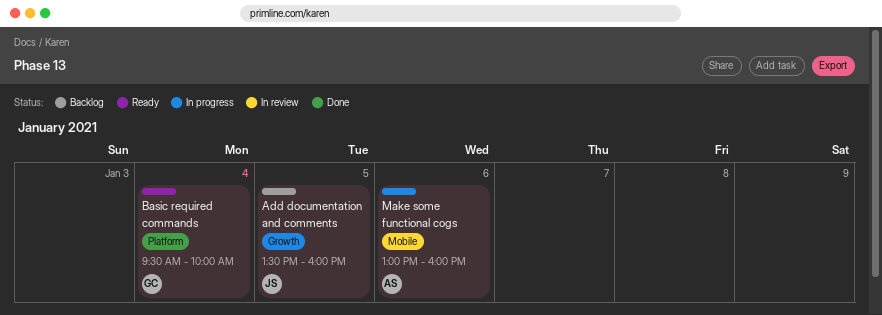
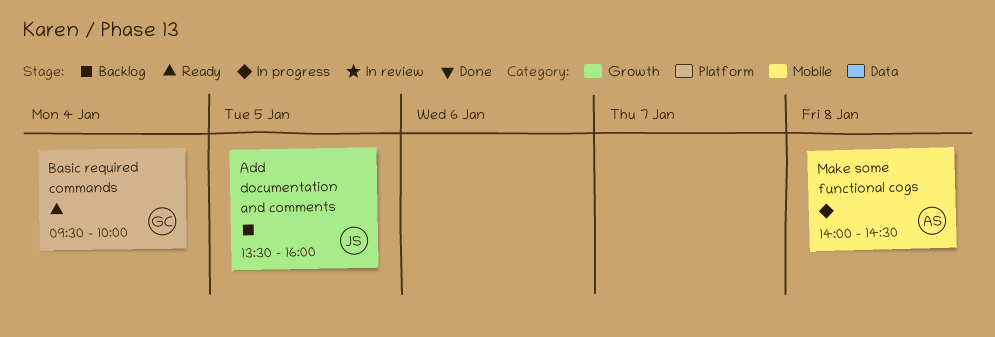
Make some functional cogs, day: Jan 6 -> Jan 8
Make some functional cogs, begins: 13:00 -> 14:00
Make some functional cogs, ends: 16:00 -> 14:30

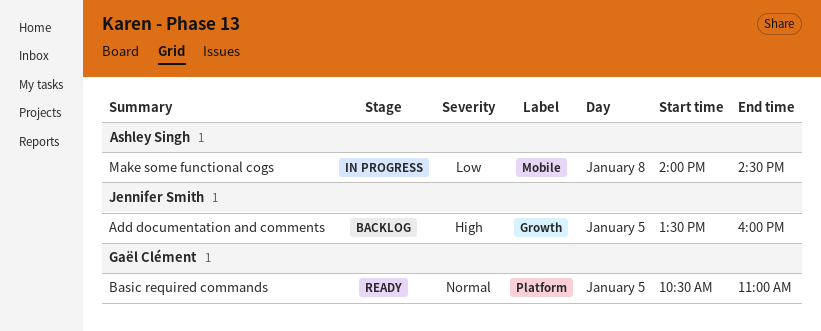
Basic required commands, day: Jan 4 -> Jan 5
Basic required commands, begins: 09:30 -> 10:30
Basic required commands, ends: 10:00 -> 11:00

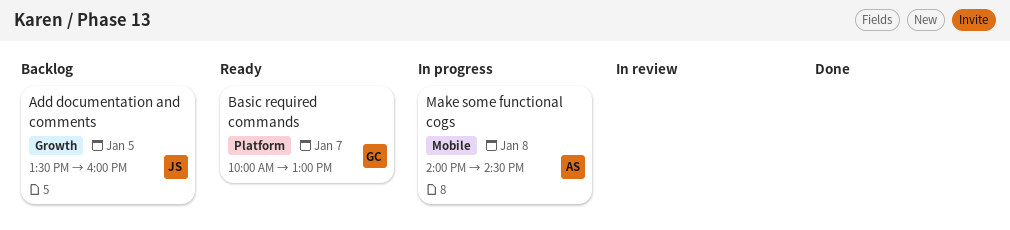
Basic required commands, day: Jan 5 -> Jan 7
Basic required commands, begins: 10:30 -> 10:00
Basic required commands, ends: 11:00 -> 13:00

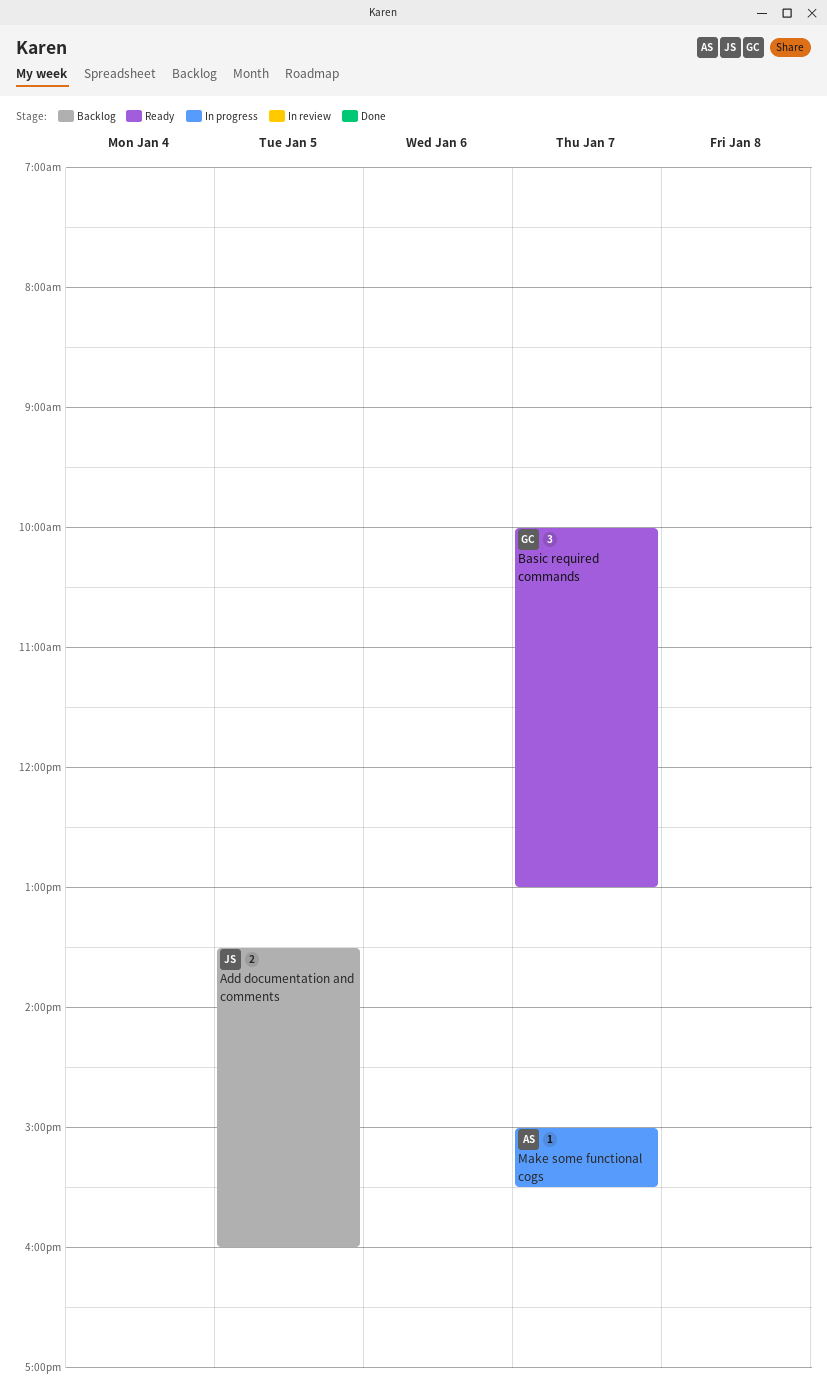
Make some functional cogs, day: Jan 8 -> Jan 7
Make some functional cogs, begins: 14:00 -> 15:00
Make some functional cogs, ends: 14:30 -> 15:30

